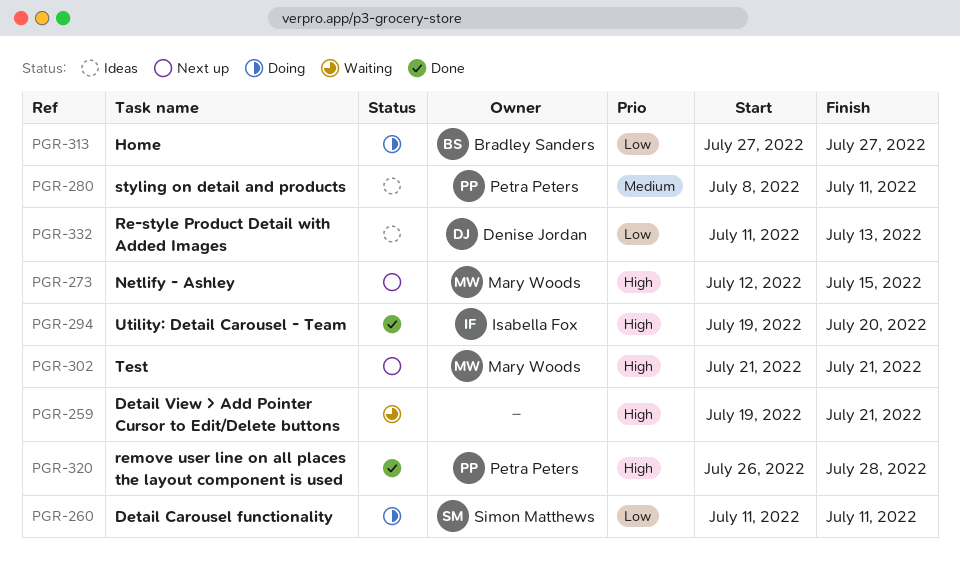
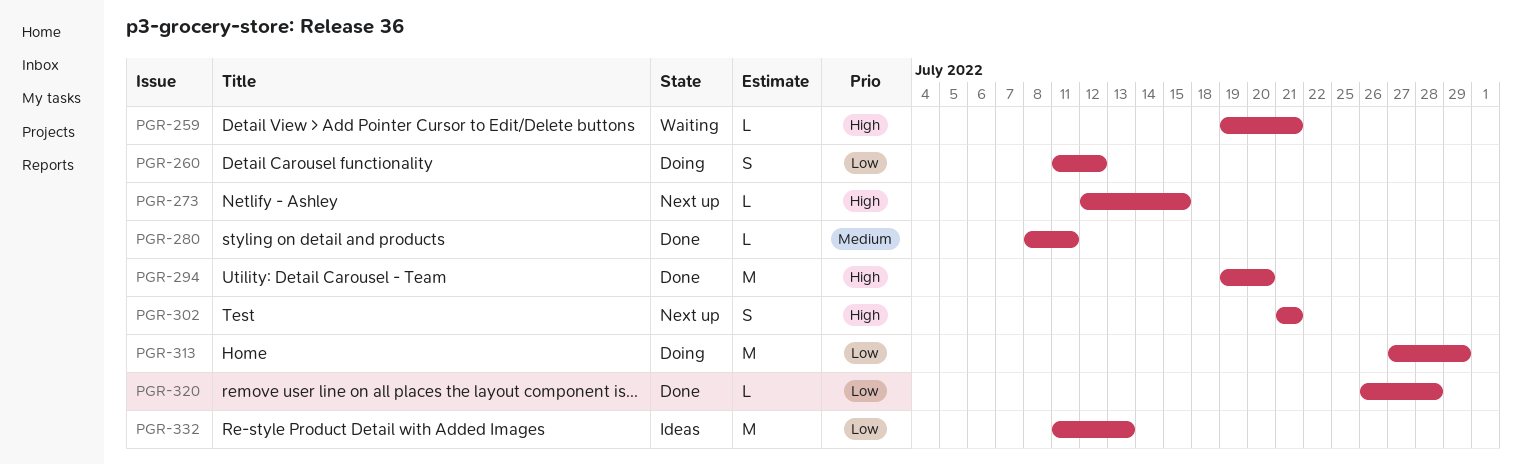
PGR-260, due: Jul 11 -> Jul 12
PGR-280, status: Ideas -> Done
PGR-313, due: Jul 27 -> Jul 29
PGR-320, priority: High -> Low

